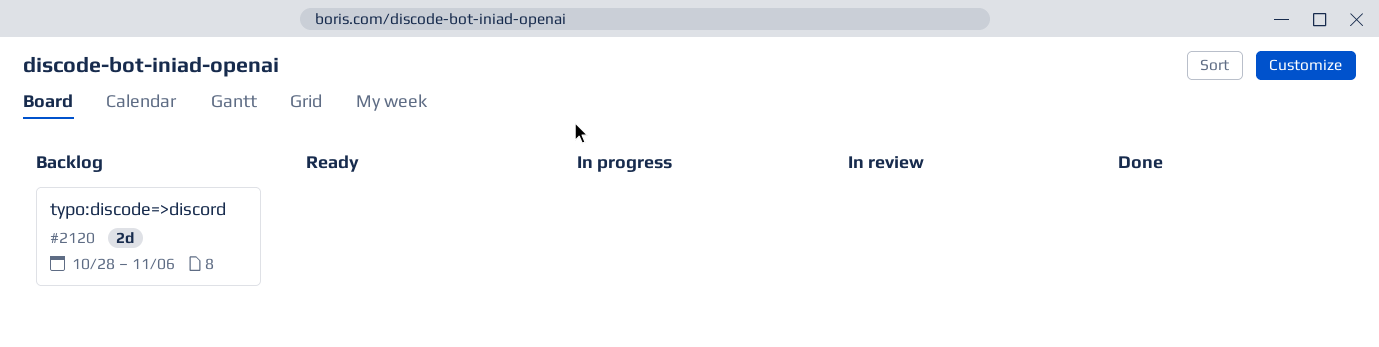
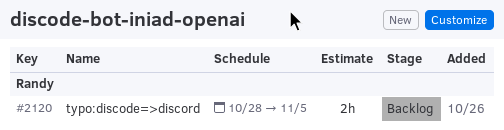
#2120, estimate: 2d -> 2h
#2120, due: Nov 6 -> Nov 5

